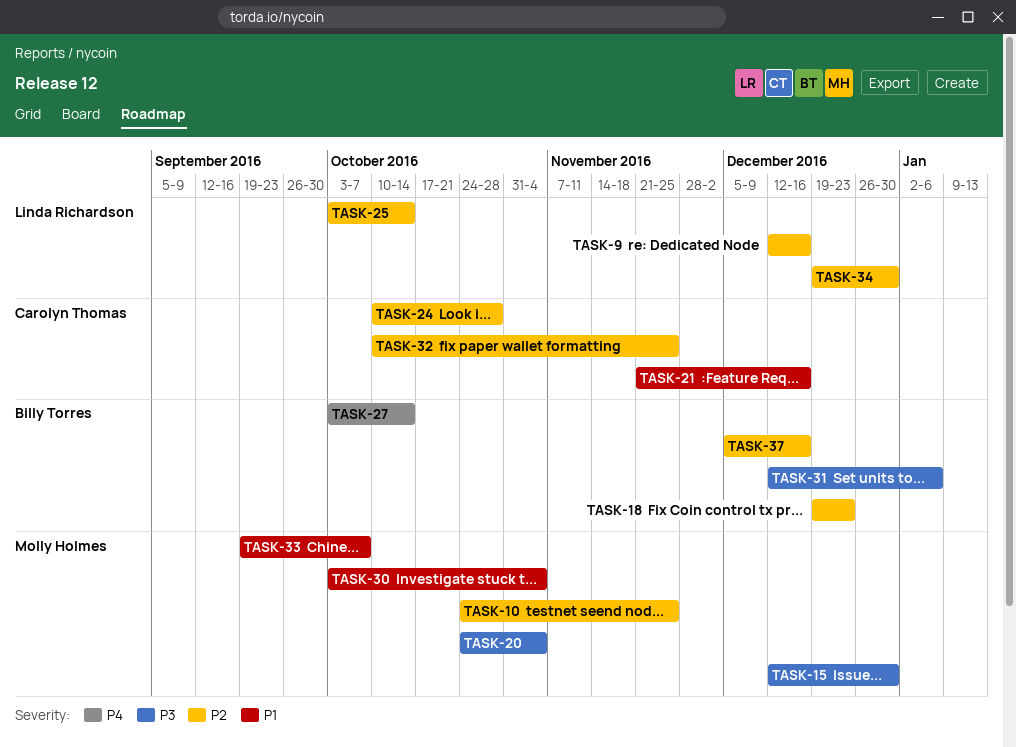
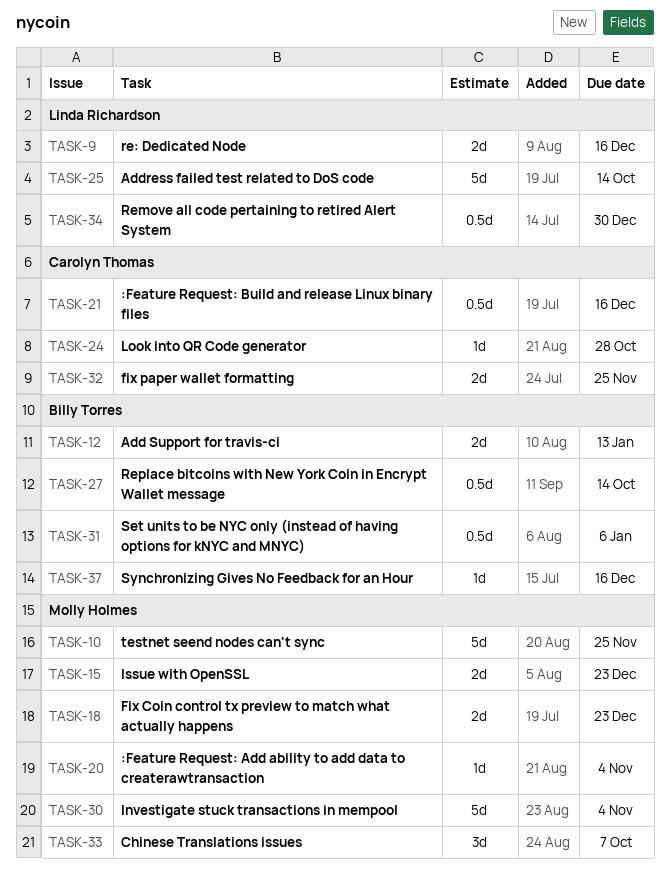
TASK-12: none -> present
TASK-15, due: Dec 30 -> Dec 23
TASK-18, owner: Billy Torres -> Molly Holmes

